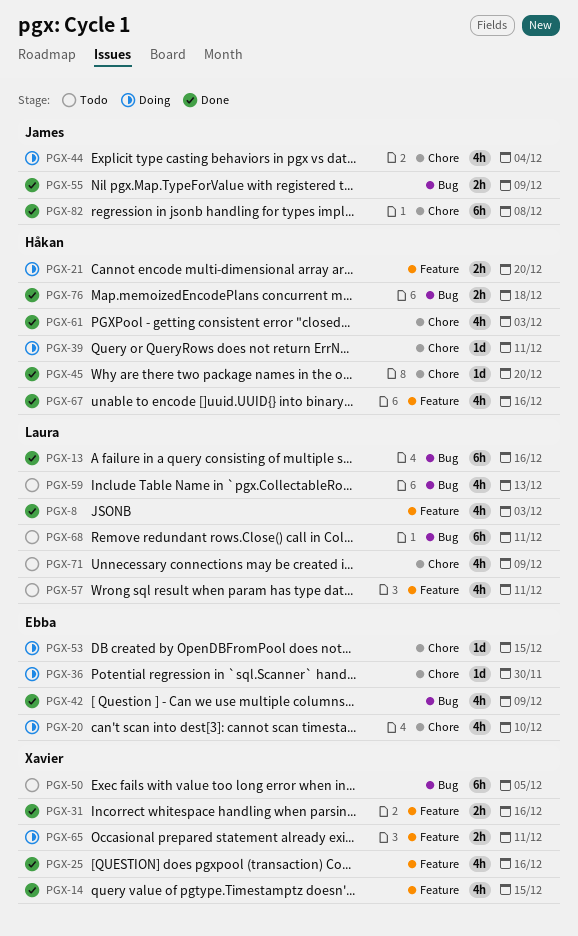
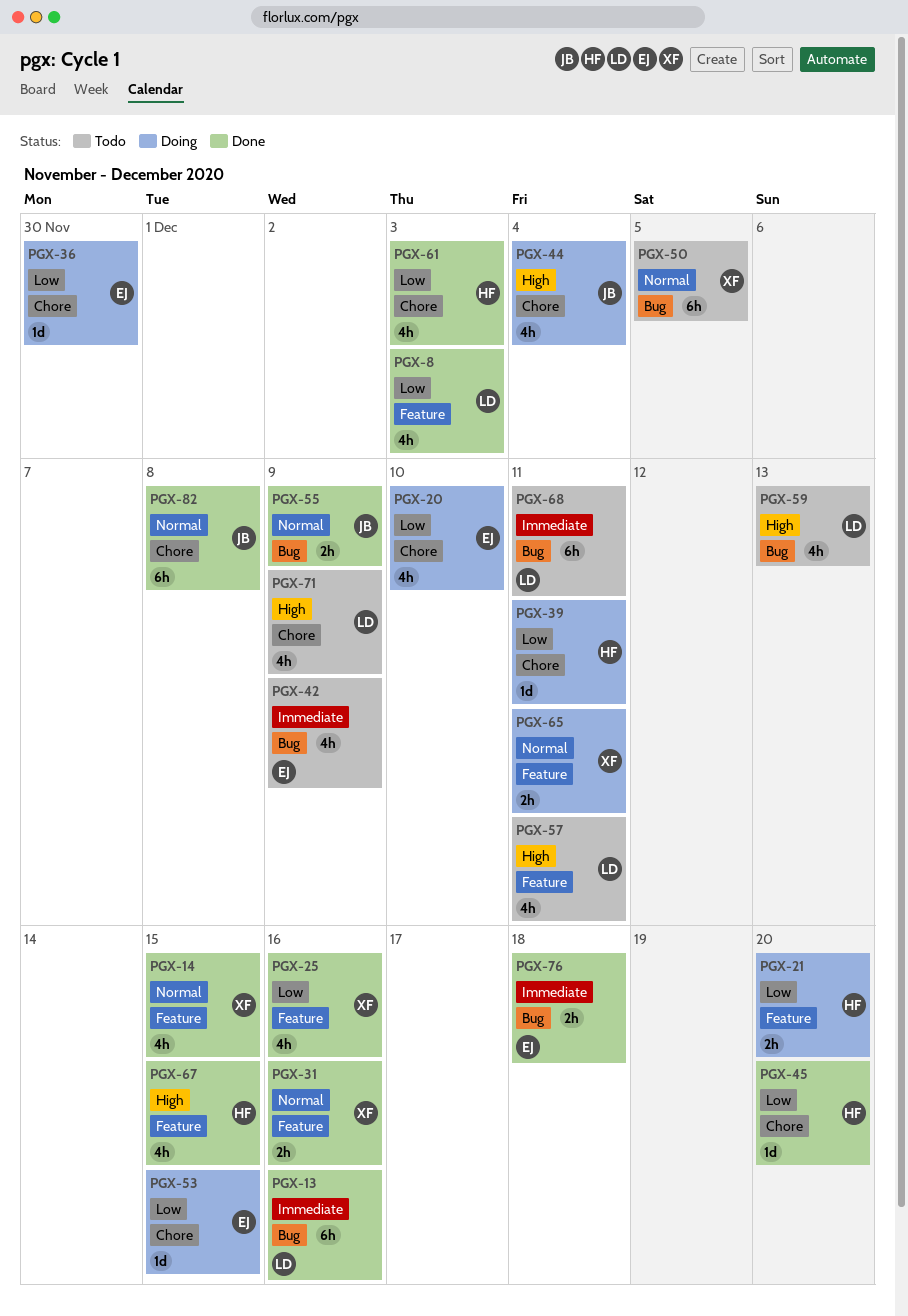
PGX-42, status: Done -> Todo
PGX-67, due: Dec 16 -> Dec 15
PGX-76, owner: Håkan -> Ebba

